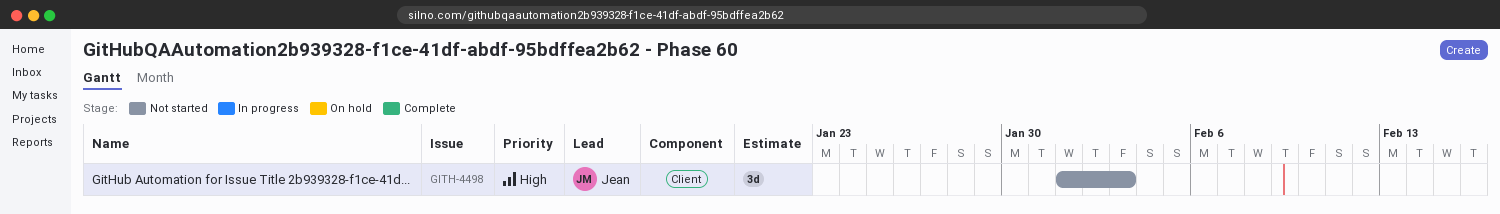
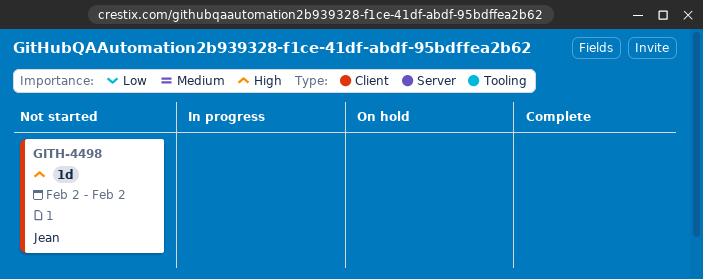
GITH-4498, estimate: 3d -> 1d
GITH-4498, start: Feb 1 -> Feb 2
GITH-4498, due: Feb 3 -> Feb 2

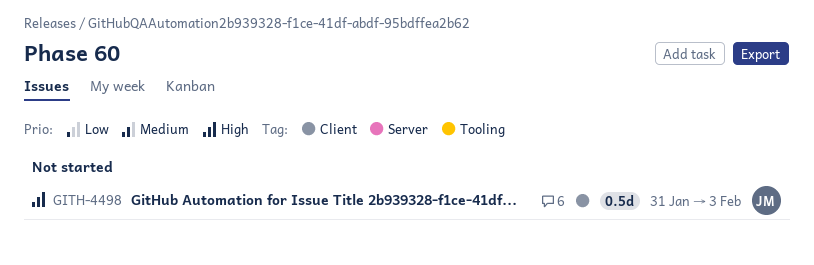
GITH-4498, estimate: 1d -> 0.5d
GITH-4498, start: Feb 2 -> Jan 31
GITH-4498, due: Feb 2 -> Feb 3

